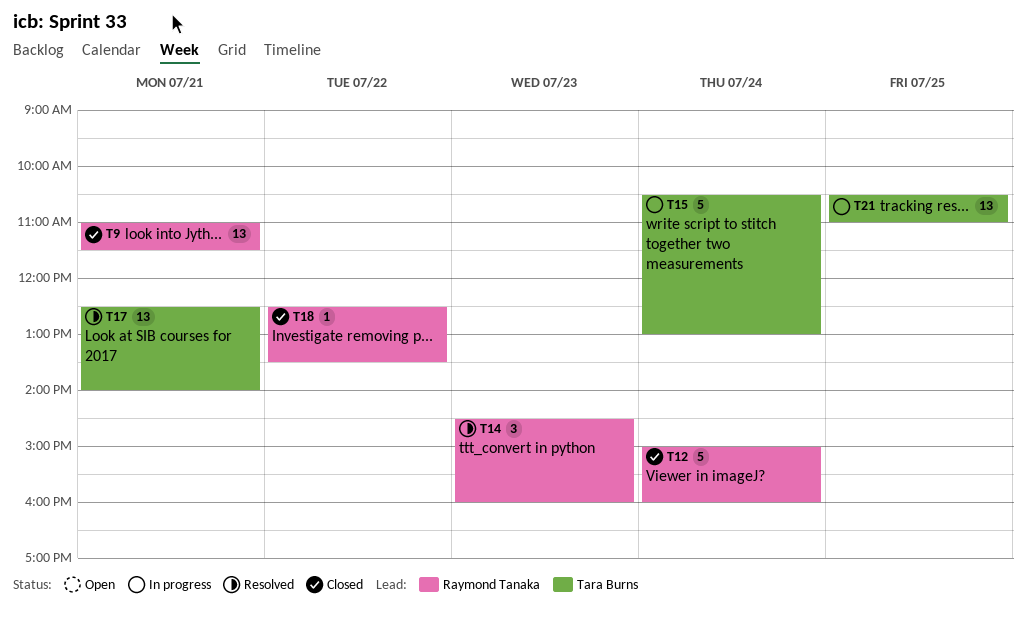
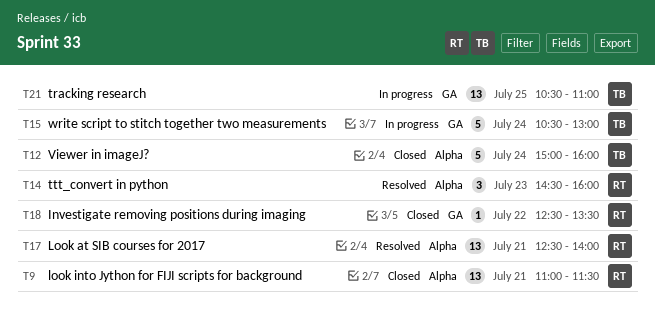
T12, owner: Raymond Tanaka -> Tara Burns
T17, owner: Tara Burns -> Raymond Tanaka

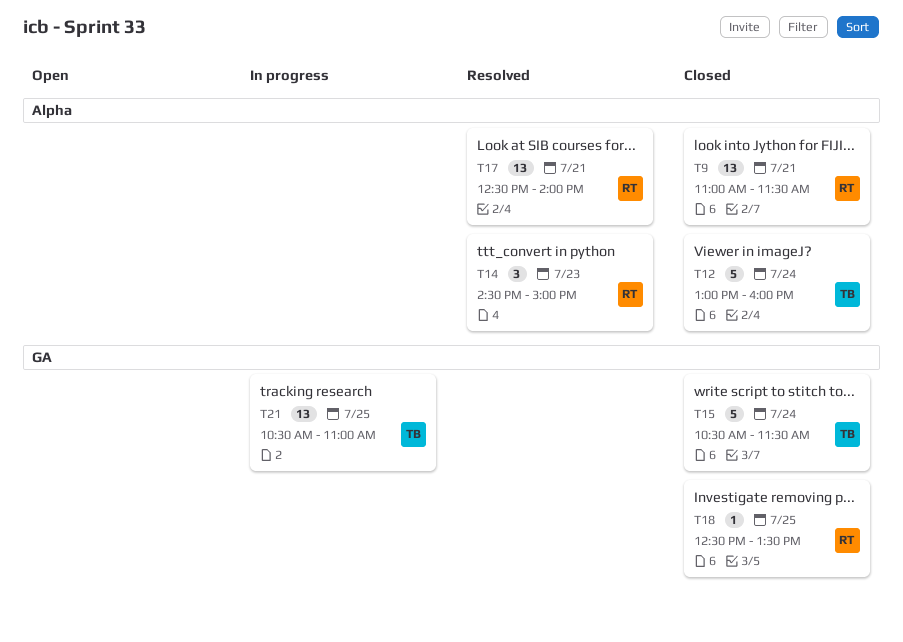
T12, begins: 15:00 -> 13:00
T14, ends: 16:00 -> 15:00
T15, status: In progress -> Closed
T15, ends: 13:00 -> 11:30
T18, day: Jul 22 -> Jul 25

